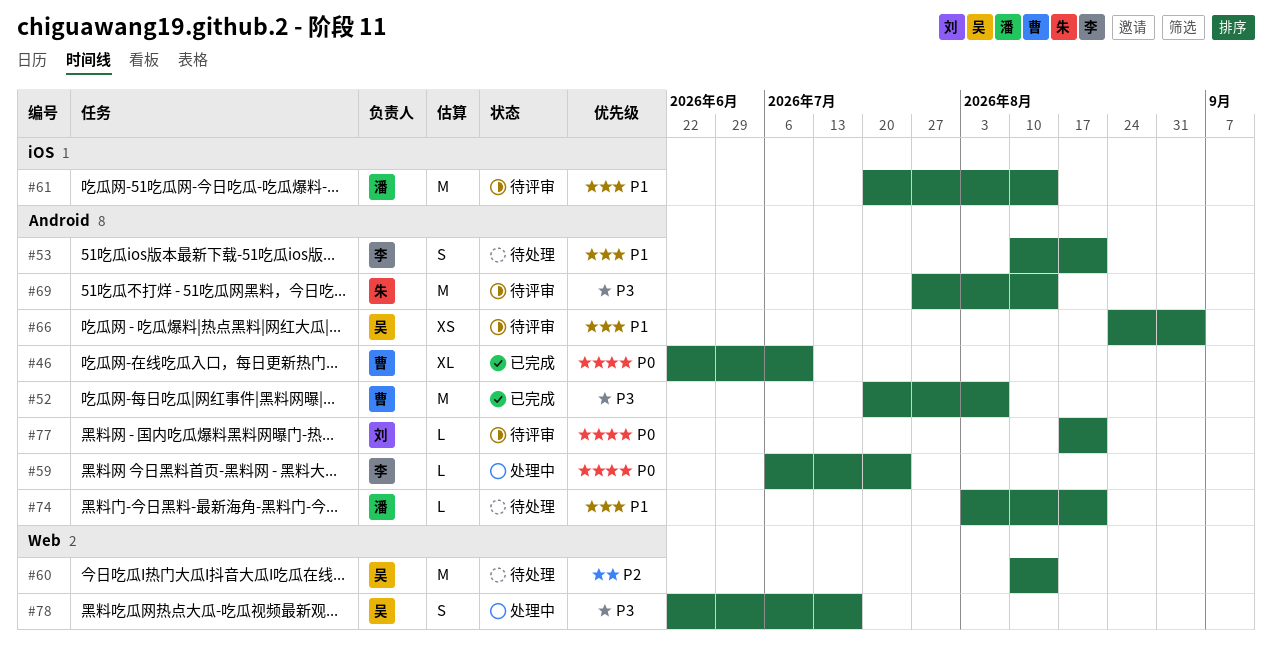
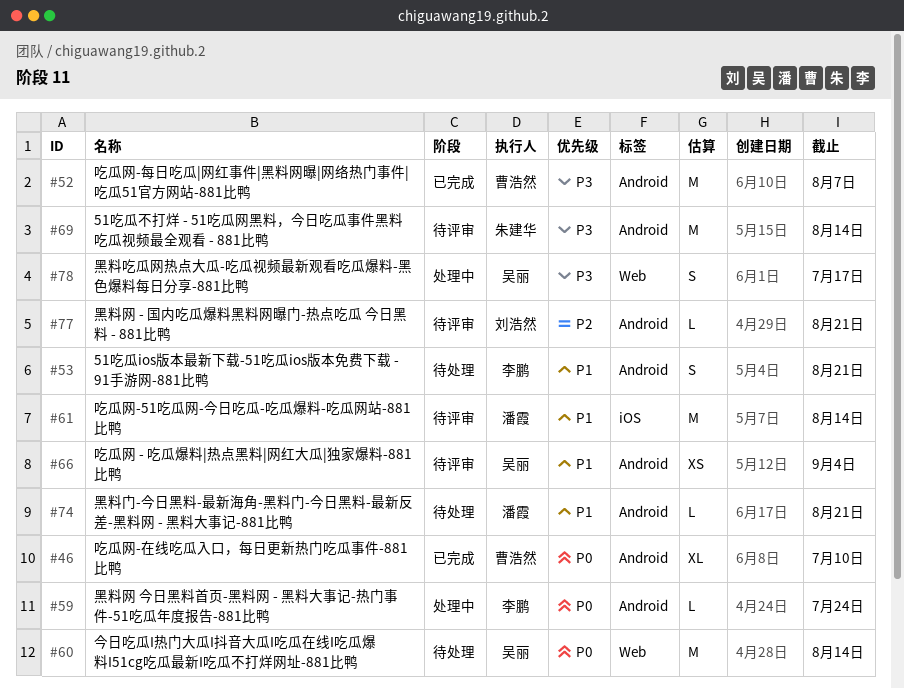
#60, priority: P2 -> P0
#77, priority: P0 -> P2

